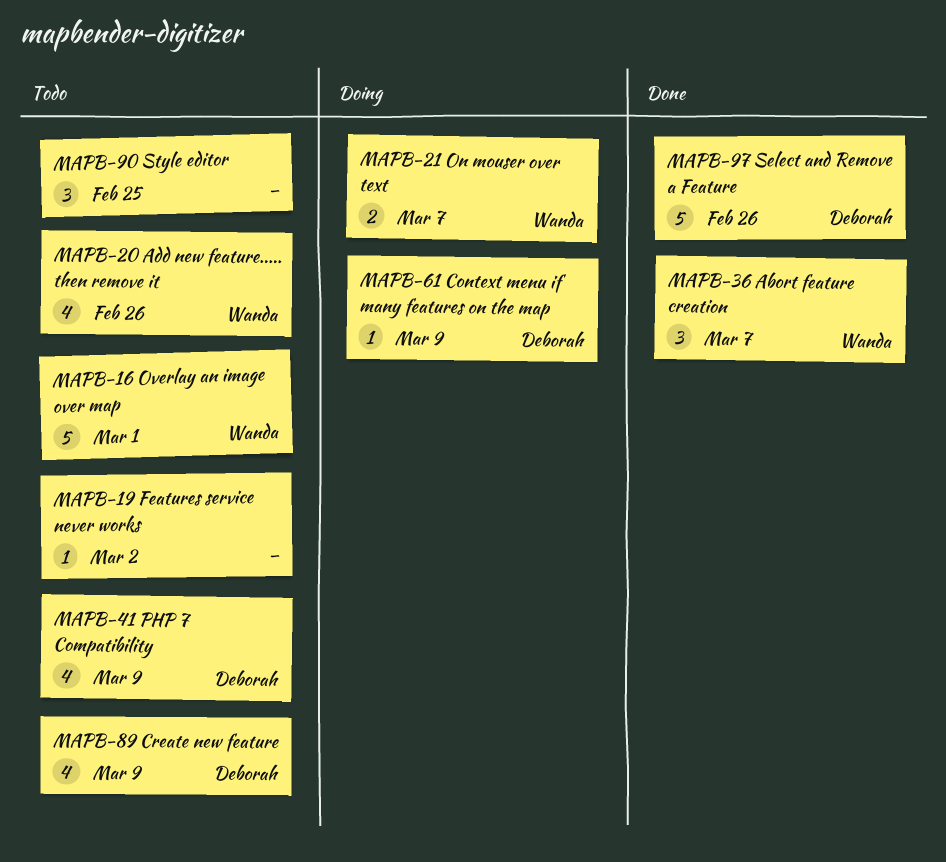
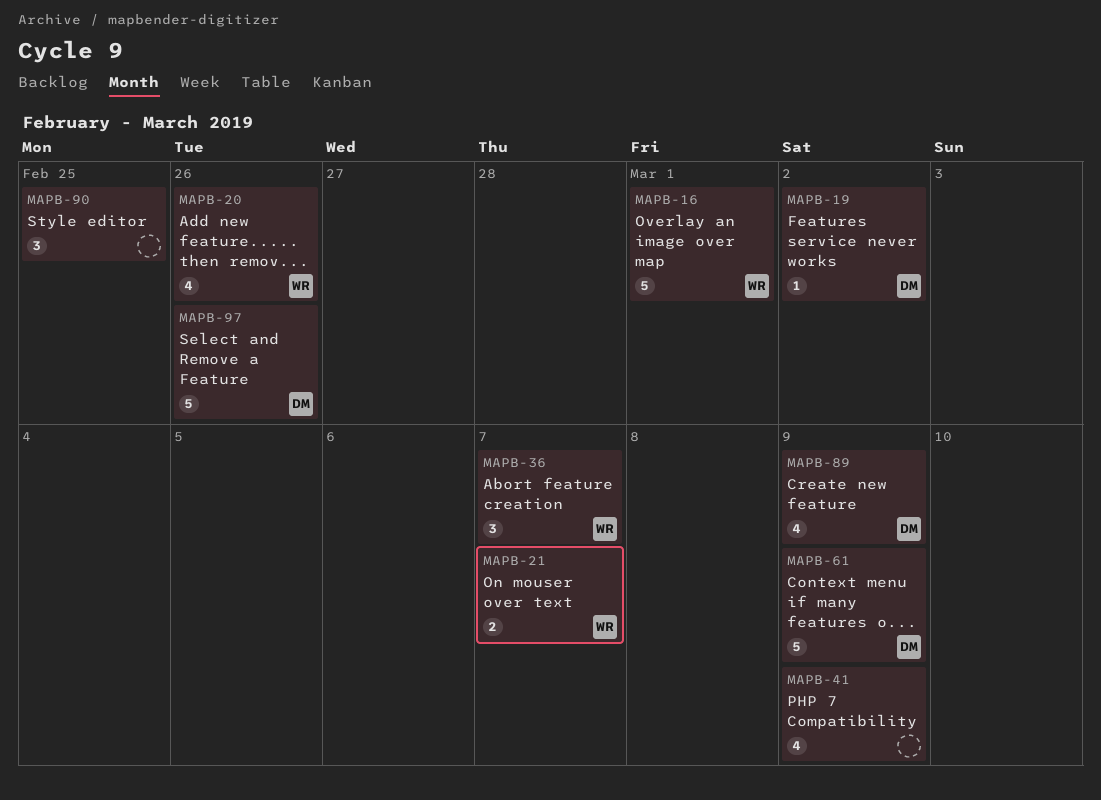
MAPB-19, owner: none -> Deborah
MAPB-41, owner: Deborah -> none
MAPB-61, estimate: 1 -> 5

